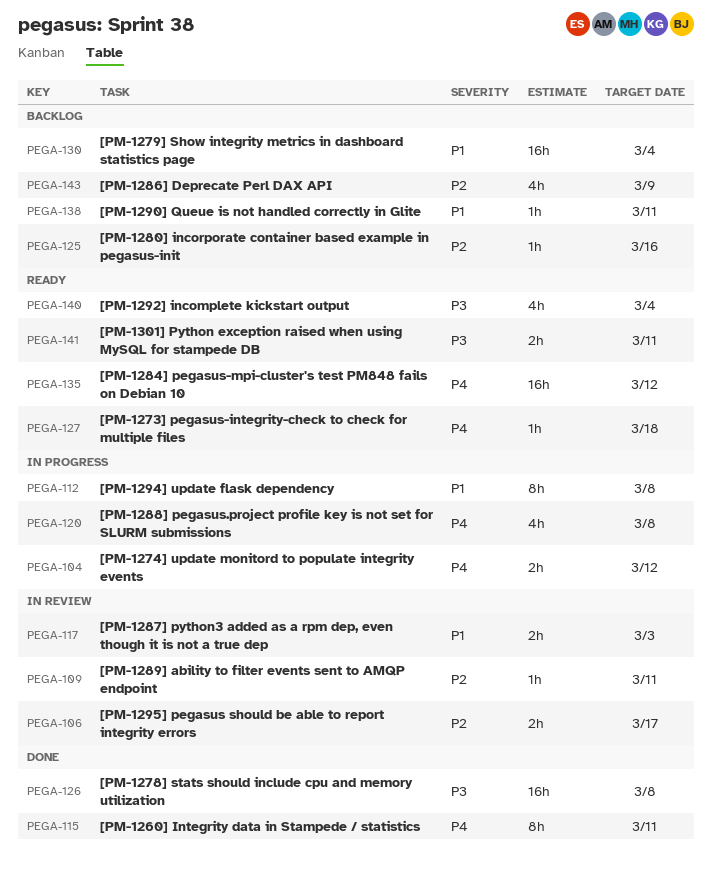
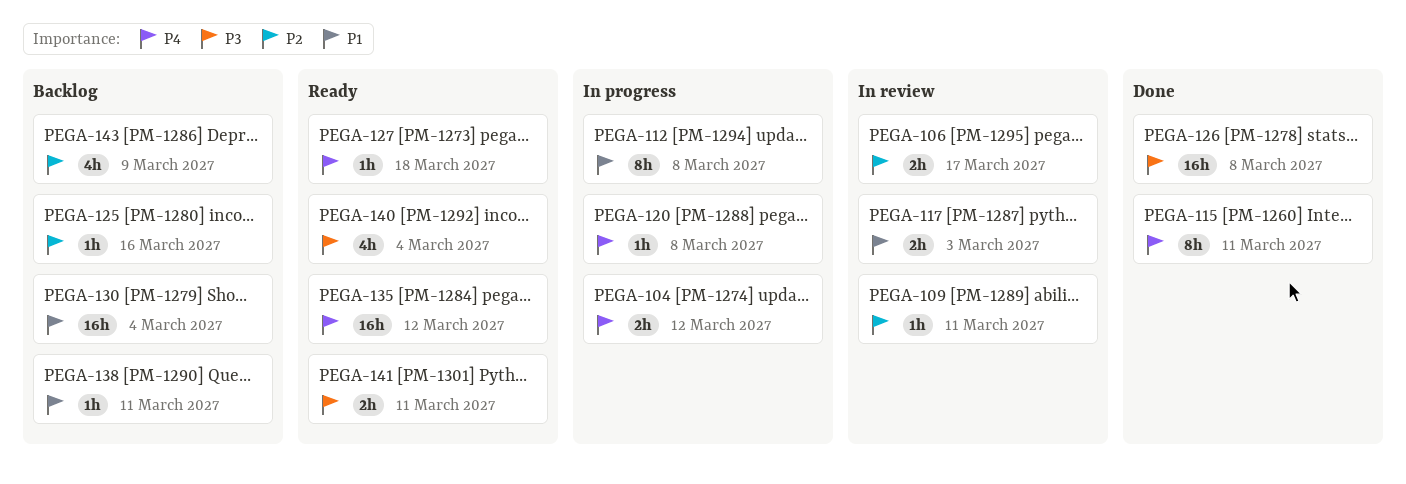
PEGA-120, estimate: 4h -> 1h

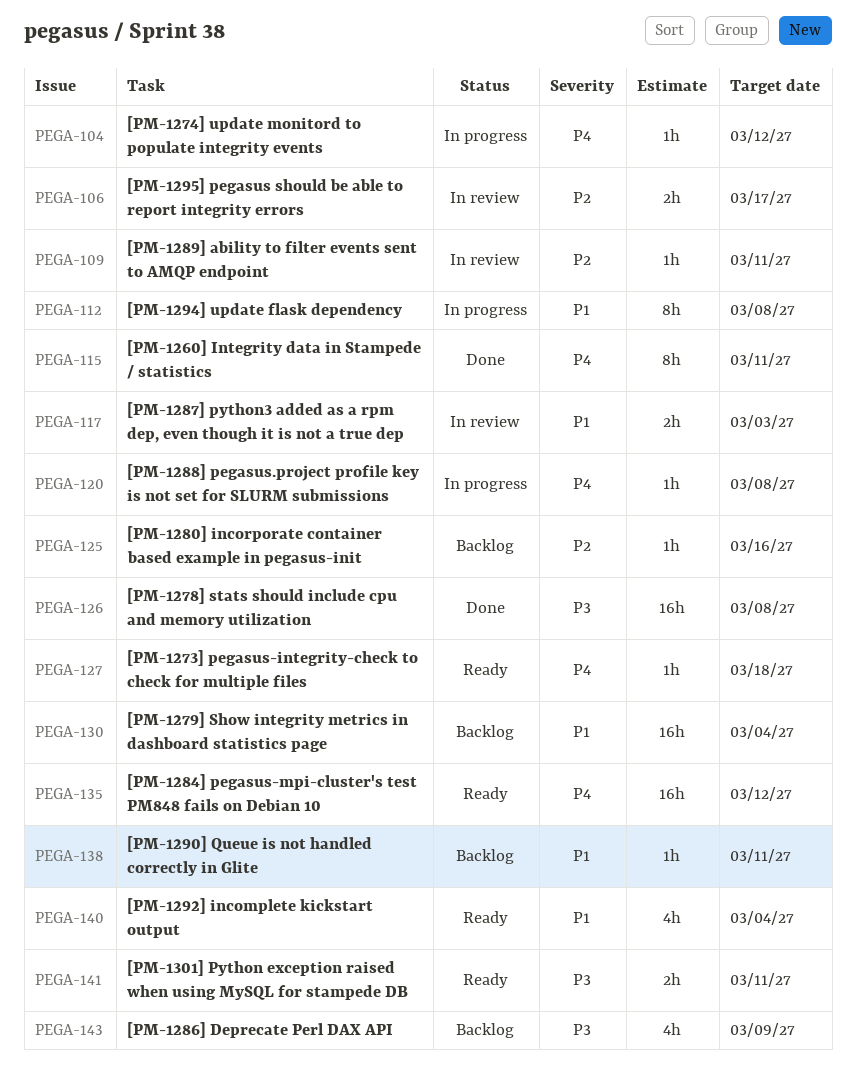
PEGA-104, estimate: 2h -> 1h
PEGA-140, priority: P3 -> P1
PEGA-143, priority: P2 -> P3

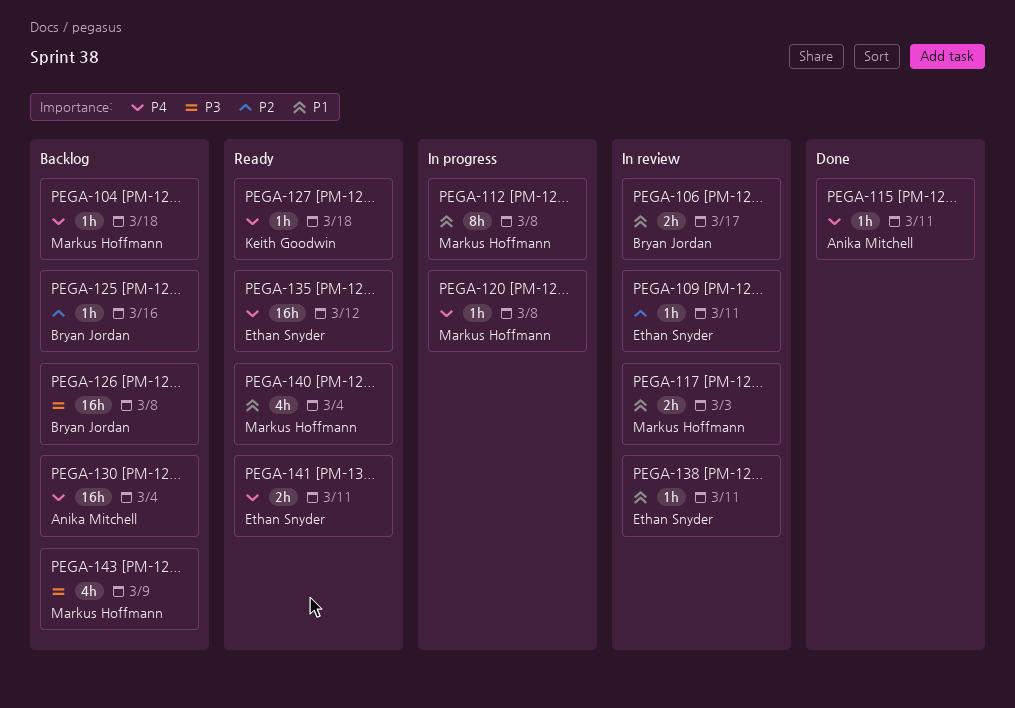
PEGA-104, status: In progress -> Backlog
PEGA-104, due: Mar 12 -> Mar 18
PEGA-106, priority: P2 -> P1
PEGA-115, estimate: 8h -> 1h
PEGA-126, status: Done -> Backlog
PEGA-130, priority: P1 -> P4
PEGA-138, status: Backlog -> In review
PEGA-141, priority: P3 -> P4

